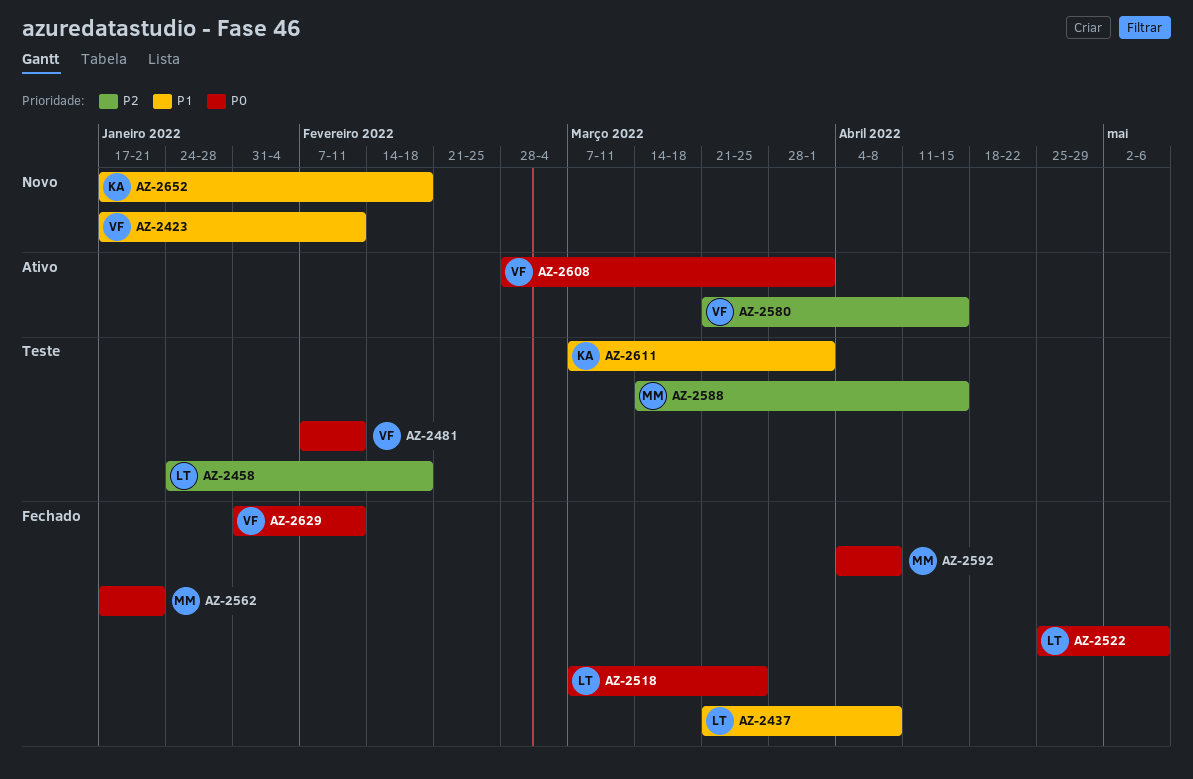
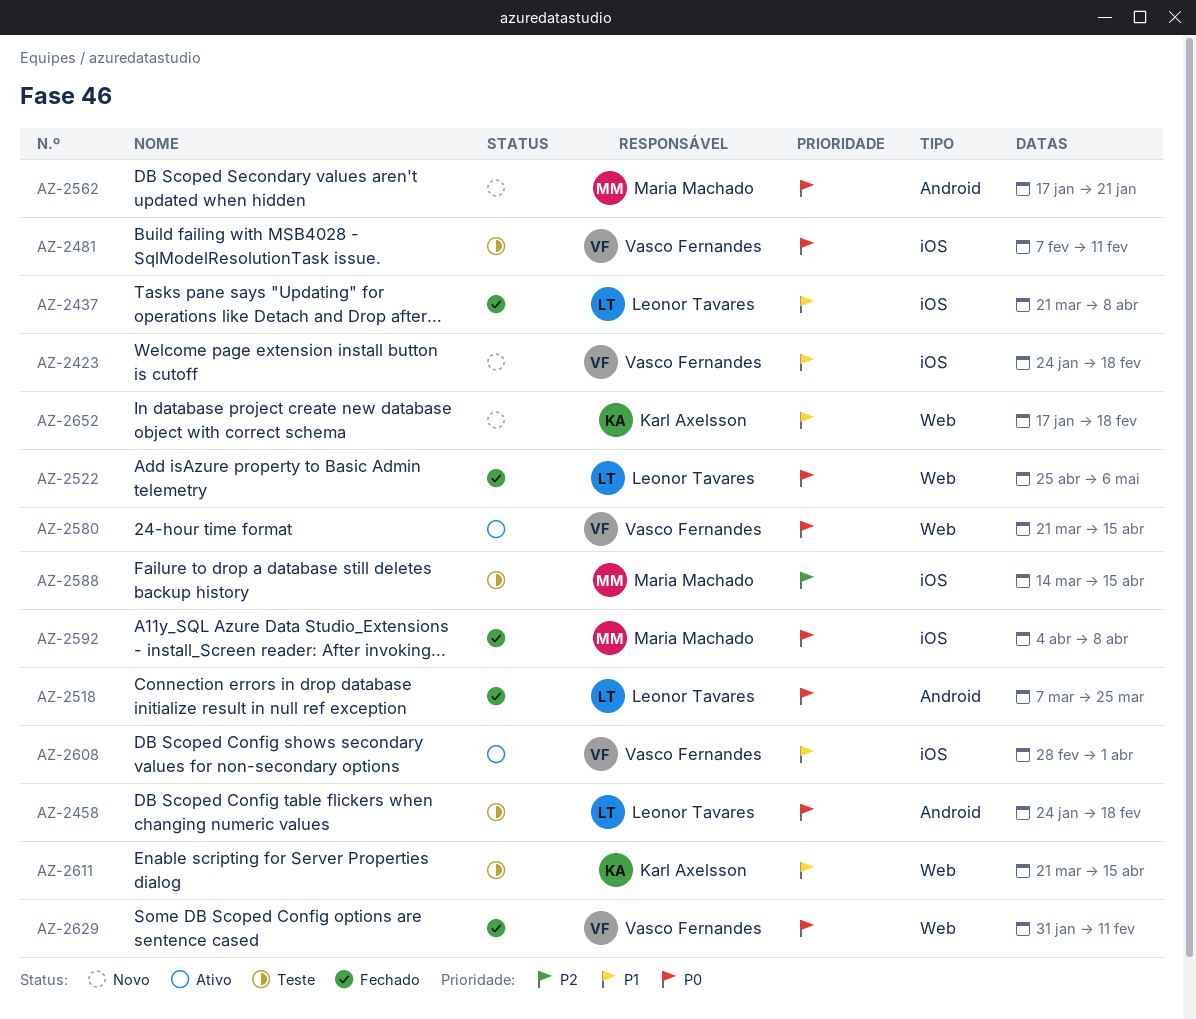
AZ-2423, start: Jan 17 -> Jan 24
AZ-2423, due: Feb 11 -> Feb 18
AZ-2458, priority: P2 -> P0
AZ-2562, status: Fechado -> Novo
AZ-2580, priority: P2 -> P0
AZ-2608, priority: P0 -> P1
AZ-2611, start: Mar 7 -> Mar 21
AZ-2611, due: Apr 1 -> Apr 15

